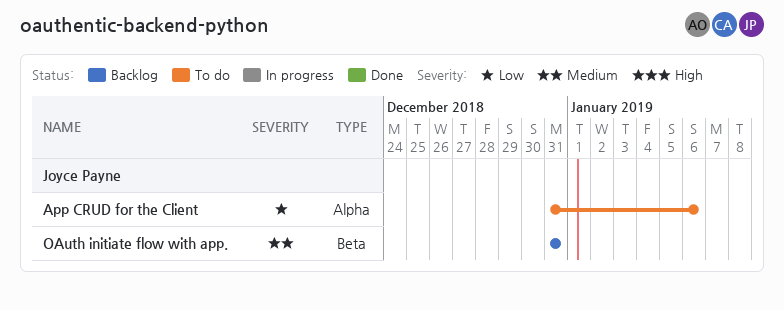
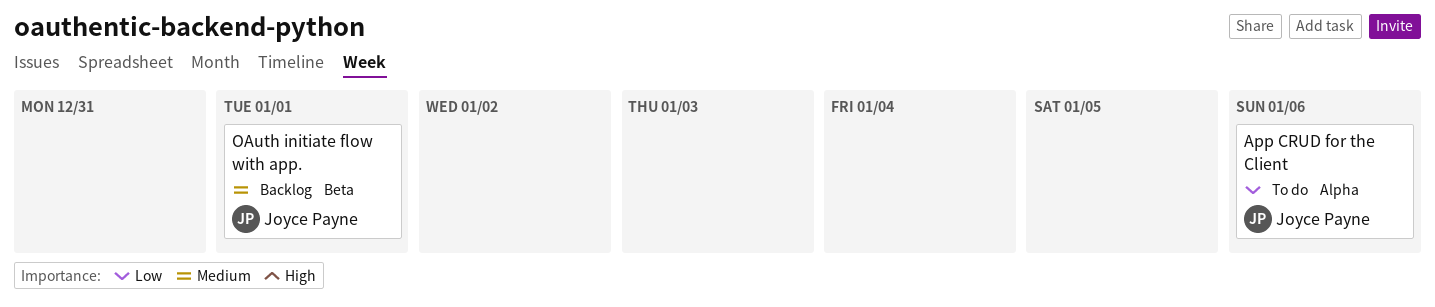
OAuth initiate flow with app., due: Dec 31 -> Jan 1

